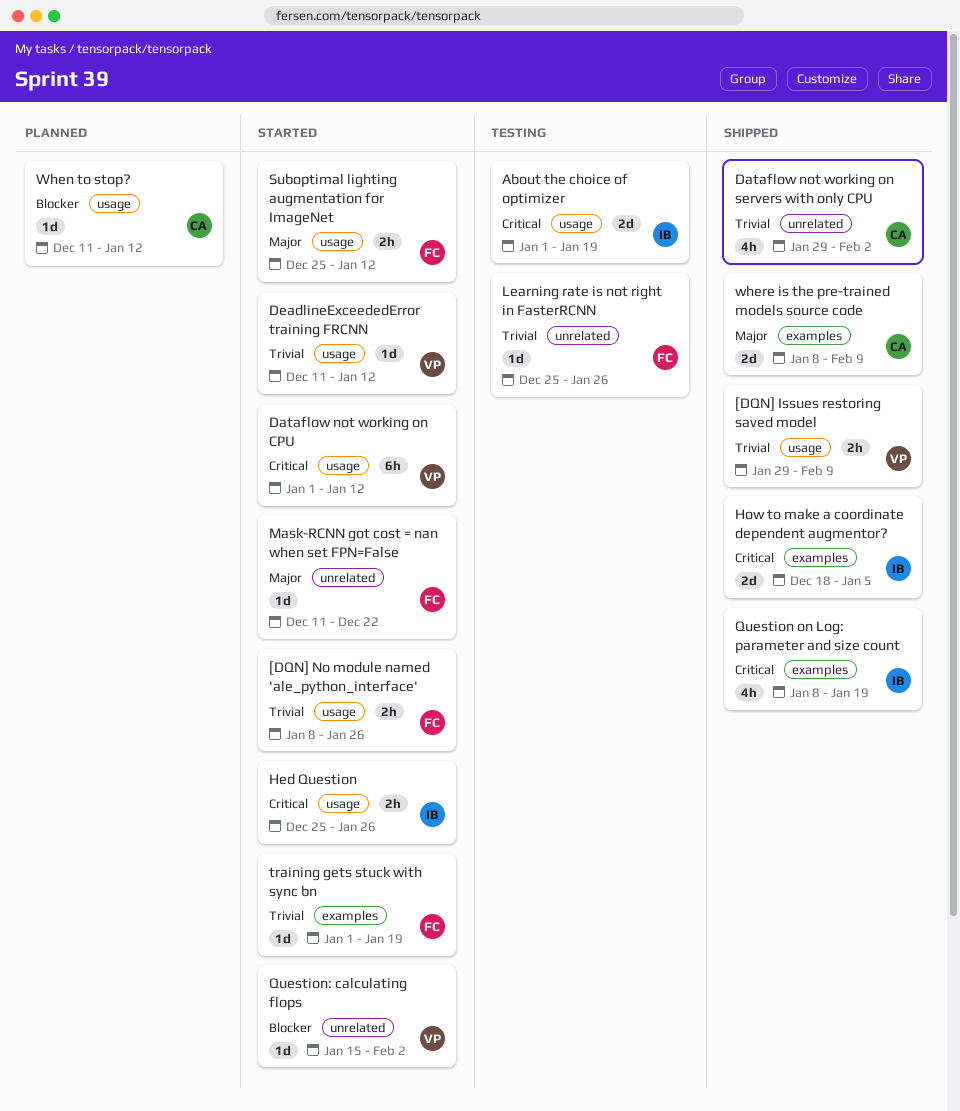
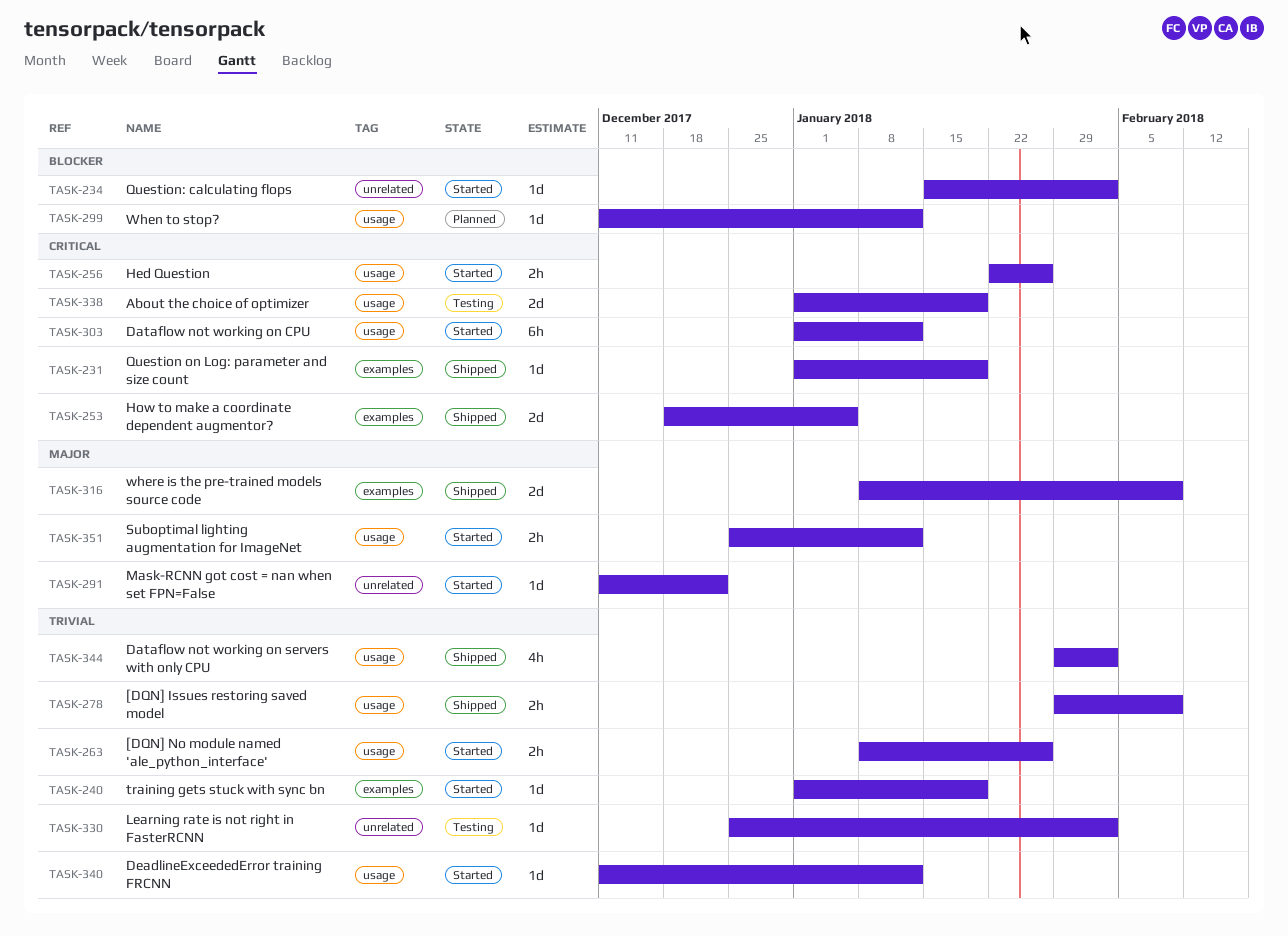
Dataflow not working on servers with only CPU, label: unrelated -> usage
Hed Question, start: Dec 25 -> Jan 22
Learning rate is not right in FasterRCNN, due: Jan 26 -> Feb 2
Question on Log: parameter and size count, estimate: 4h -> 1d
Question on Log: parameter and size count, start: Jan 8 -> Jan 1

